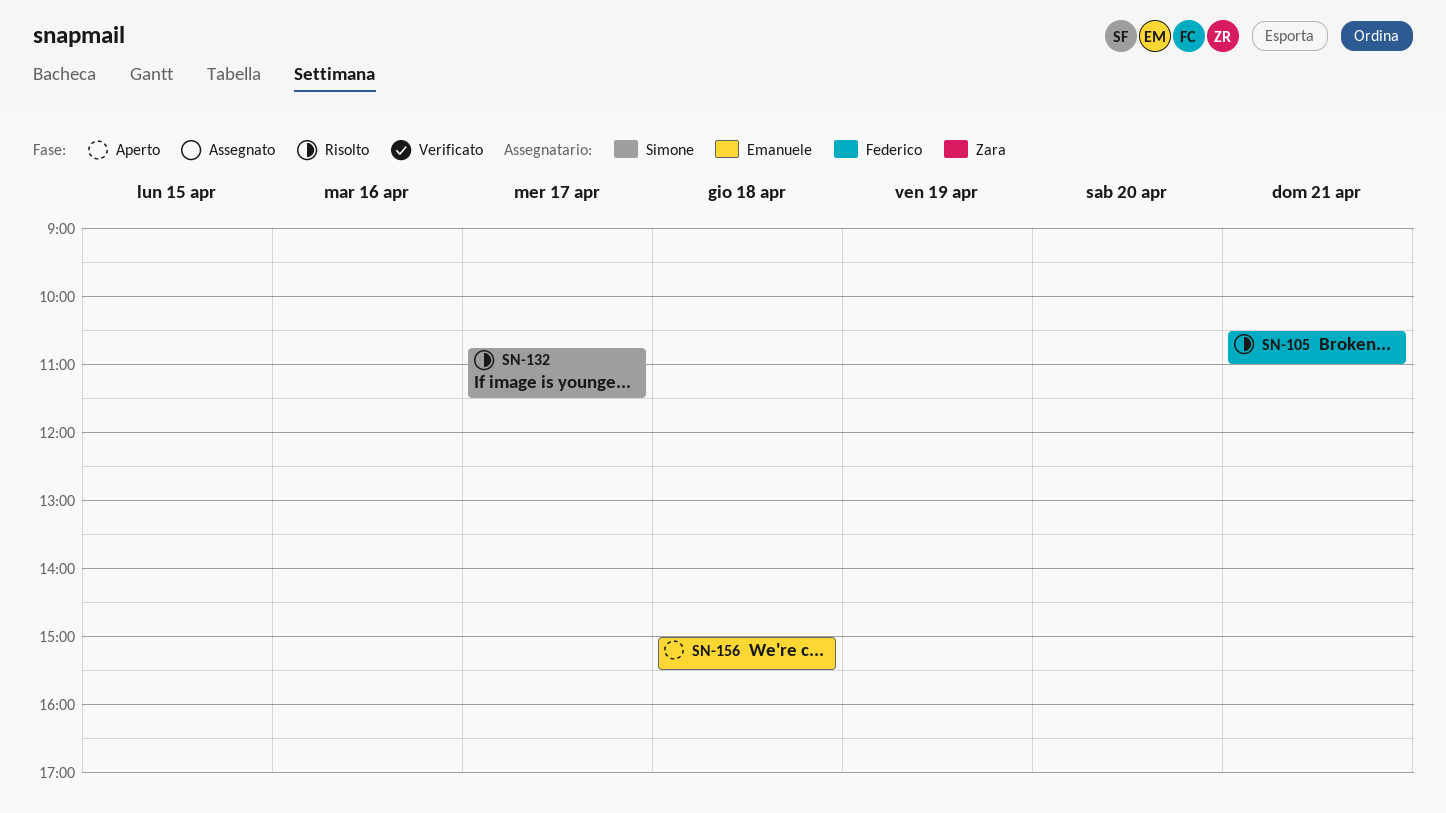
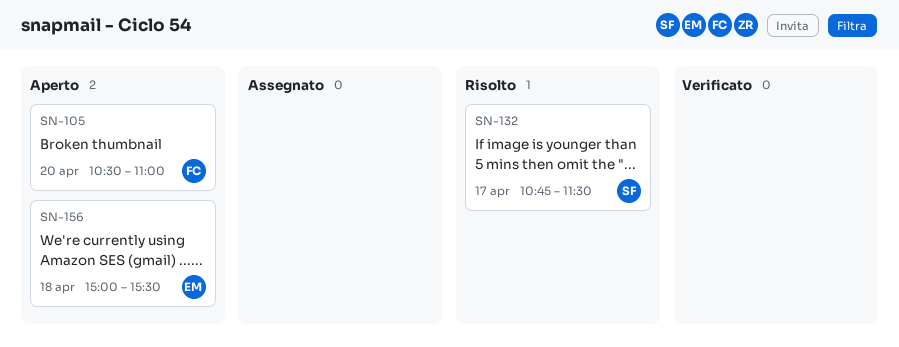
SN-105, status: Risolto -> Aperto
SN-105, day: Apr 21 -> Apr 20

